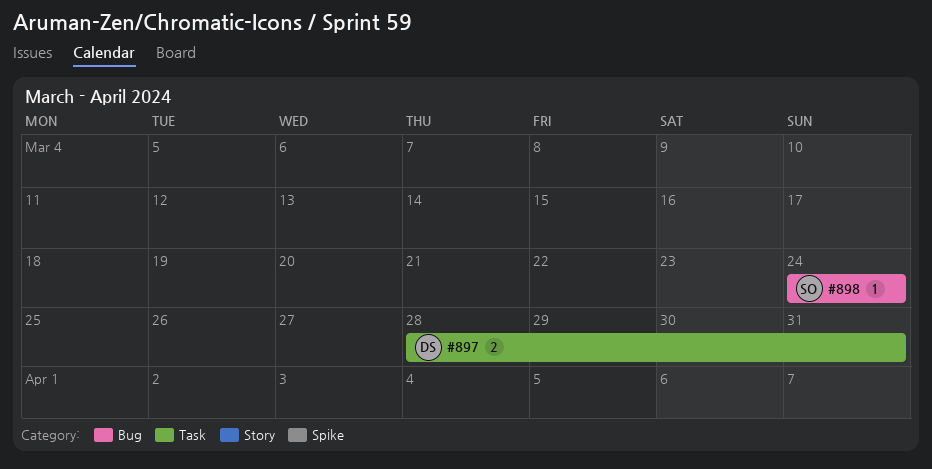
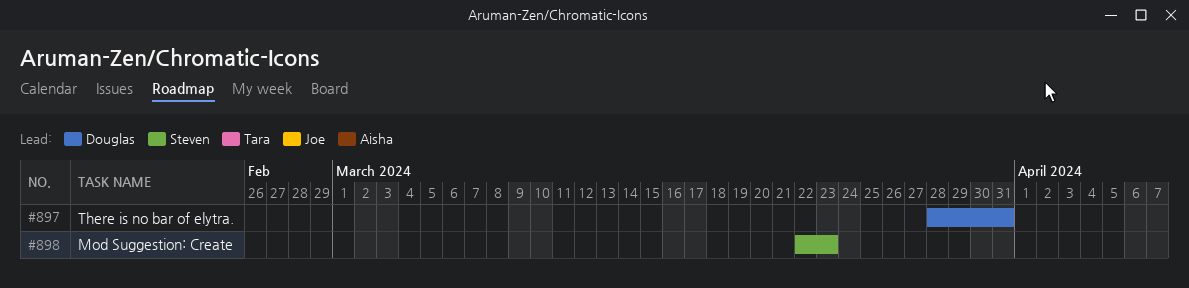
#898, start: Mar 24 -> Mar 22
#898, due: Mar 24 -> Mar 23

